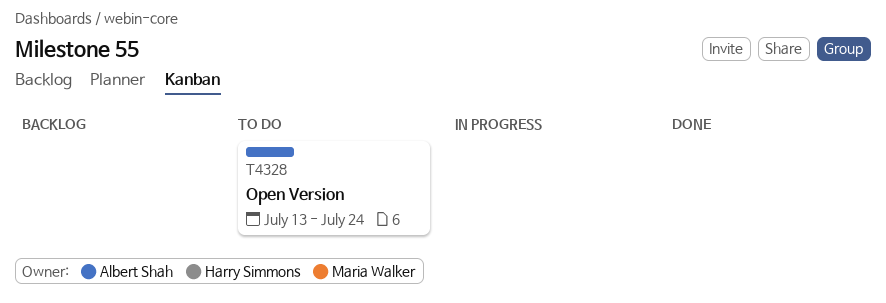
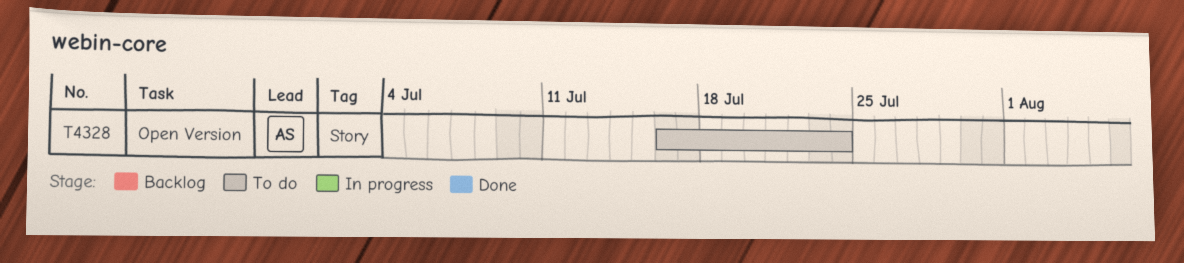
T4328, start: Jul 13 -> Jul 16

